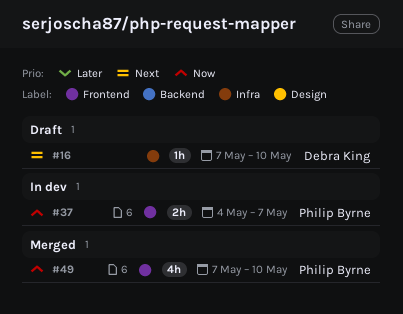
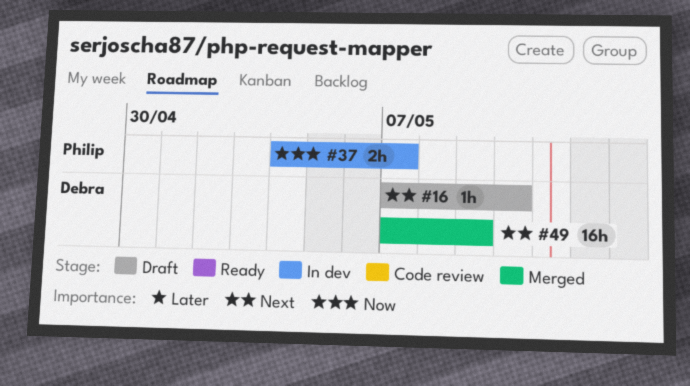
#49, owner: Philip Byrne -> Debra King
#49, priority: Now -> Next
#49, estimate: 4h -> 16h
#49, due: May 10 -> May 9

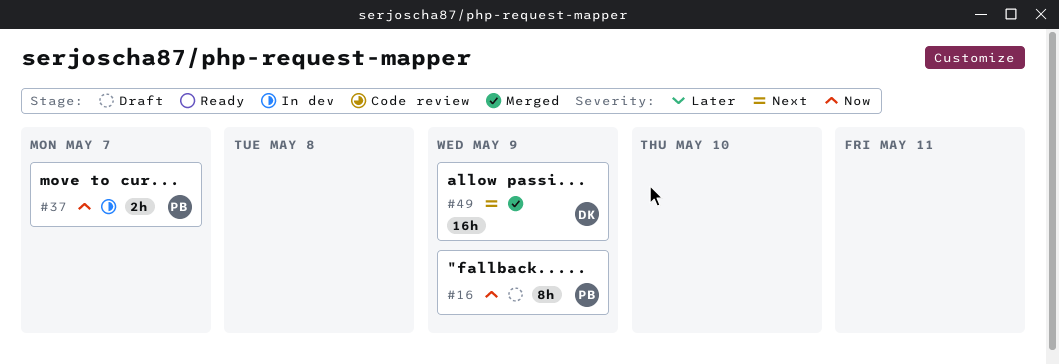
#16, owner: Debra -> Philip
#16, priority: Next -> Now
#16, estimate: 1h -> 8h
#16, due: May 10 -> May 9

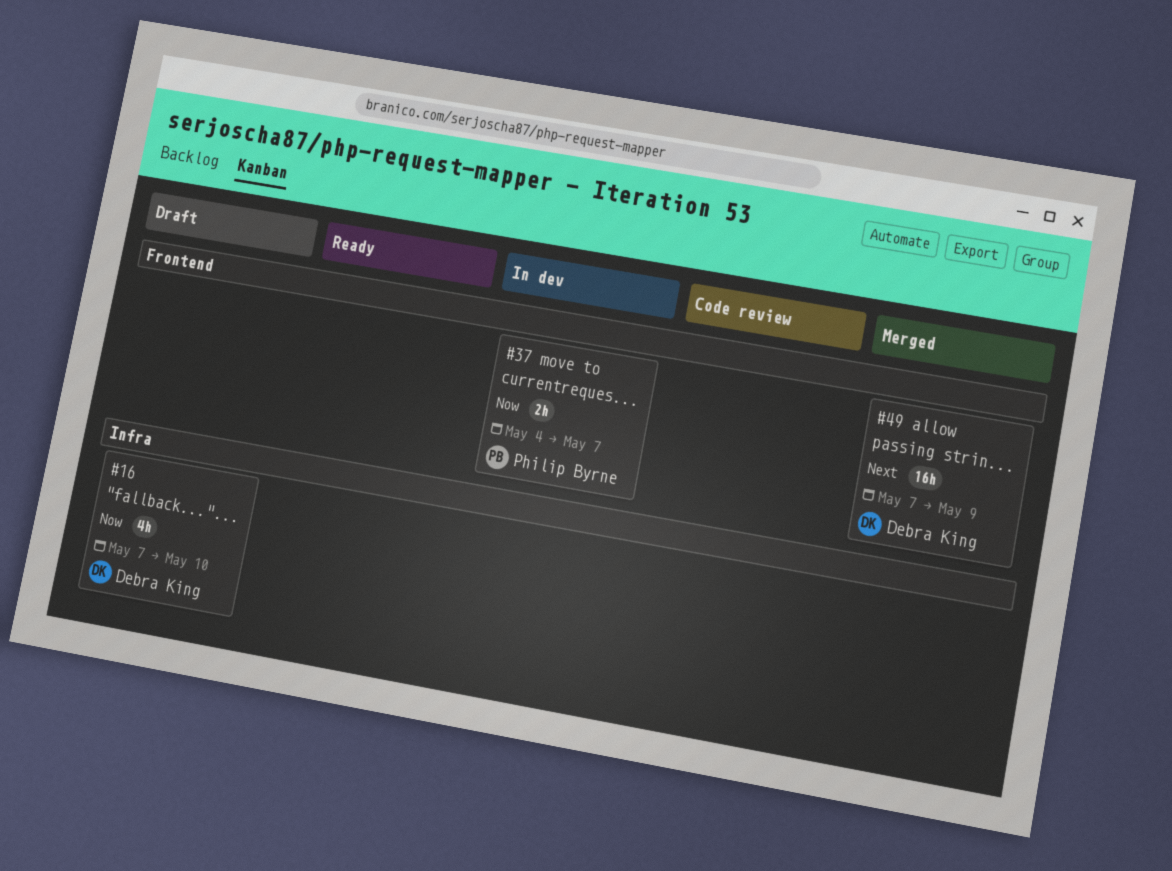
#16, owner: Philip Byrne -> Debra King
#16, estimate: 8h -> 4h
#16, due: May 9 -> May 10

